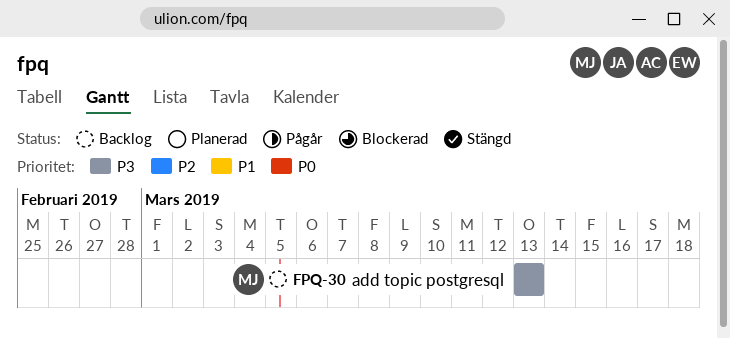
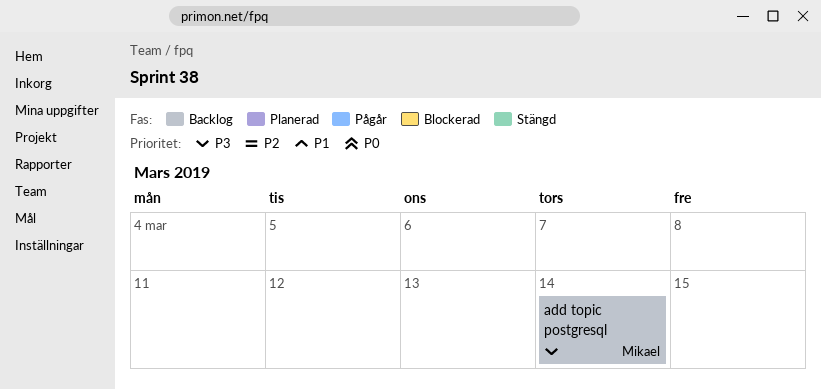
add topic postgresql, due: Mar 13 -> Mar 14

